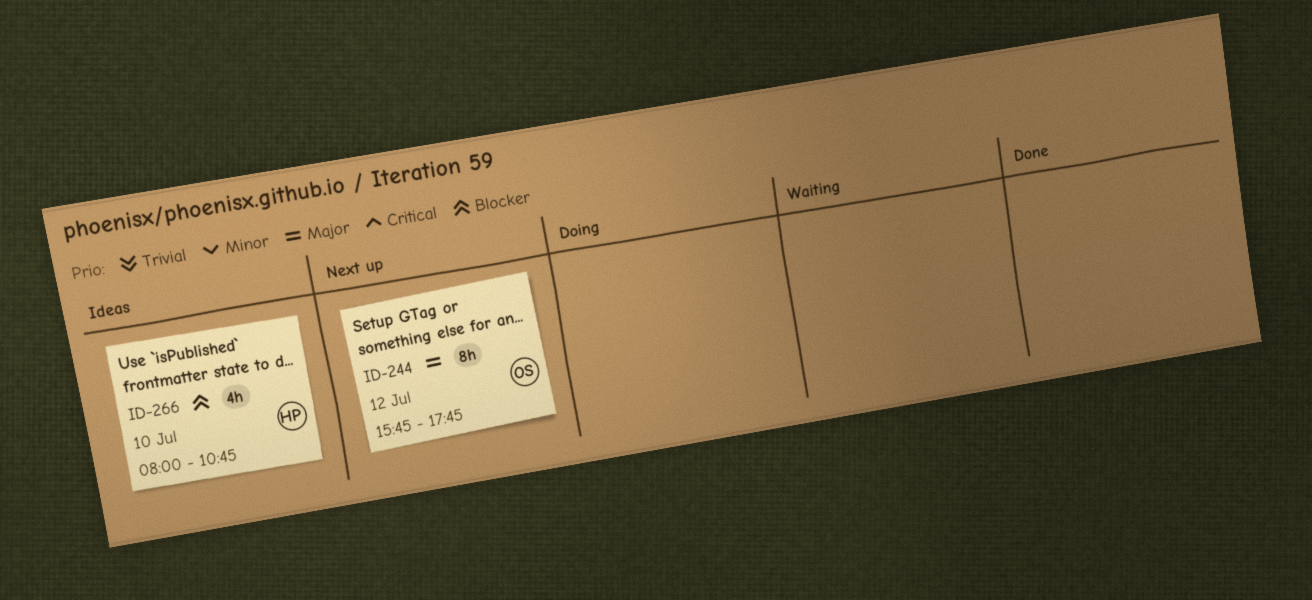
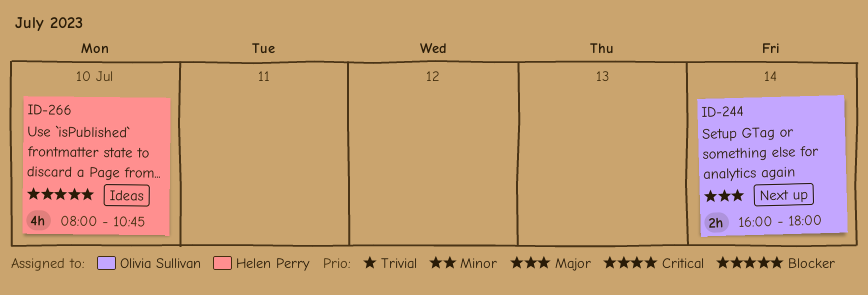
ID-244, estimate: 8h -> 2h
ID-244, day: Jul 12 -> Jul 14
ID-244, begins: 15:45 -> 16:00
ID-244, ends: 17:45 -> 18:00

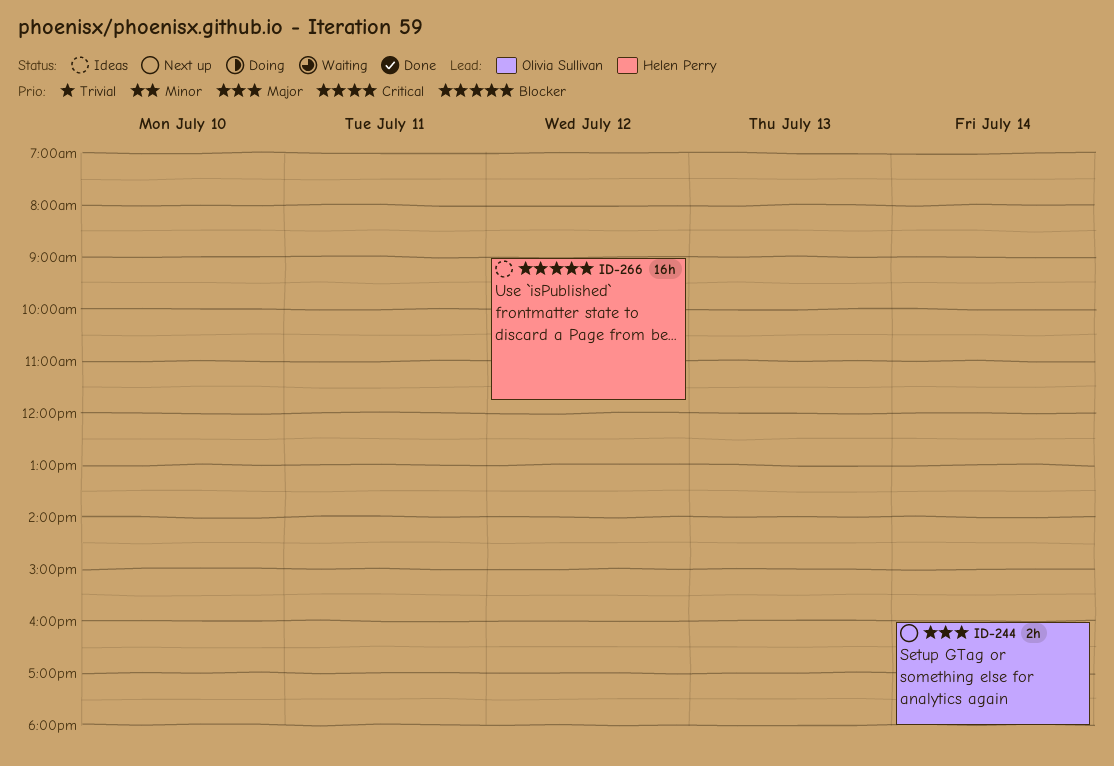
ID-266, estimate: 4h -> 16h
ID-266, day: Jul 10 -> Jul 12
ID-266, begins: 08:00 -> 09:00
ID-266, ends: 10:45 -> 11:45

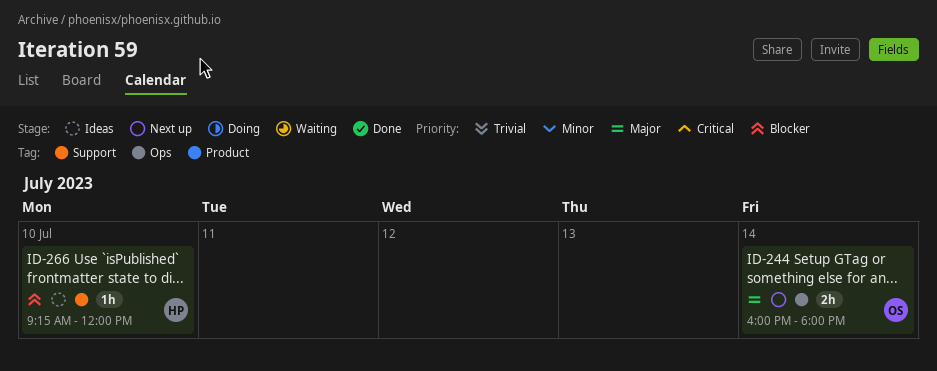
ID-266, estimate: 16h -> 1h
ID-266, day: Jul 12 -> Jul 10
ID-266, begins: 09:00 -> 09:15
ID-266, ends: 11:45 -> 12:00

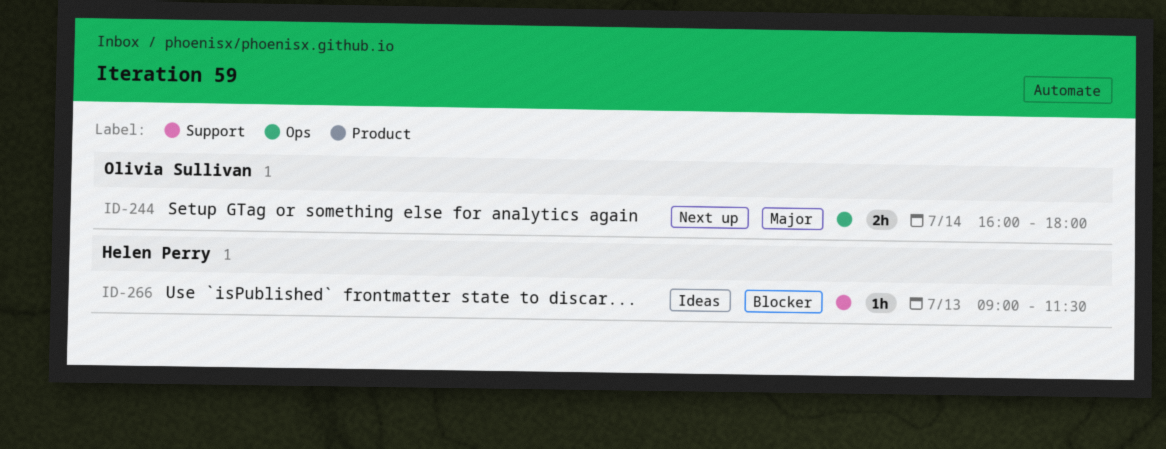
ID-266, day: Jul 10 -> Jul 13
ID-266, begins: 09:15 -> 09:00
ID-266, ends: 12:00 -> 11:30

